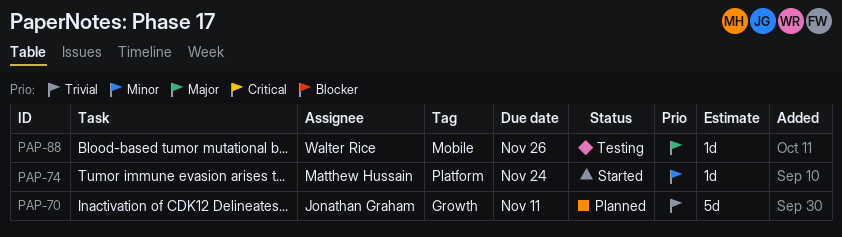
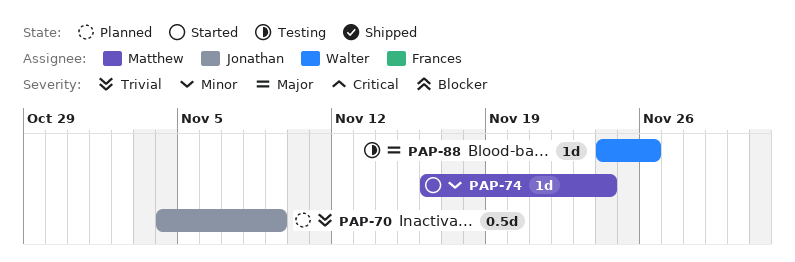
PAP-70, estimate: 5d -> 0.5d
PAP-70, due: Nov 11 -> Nov 9

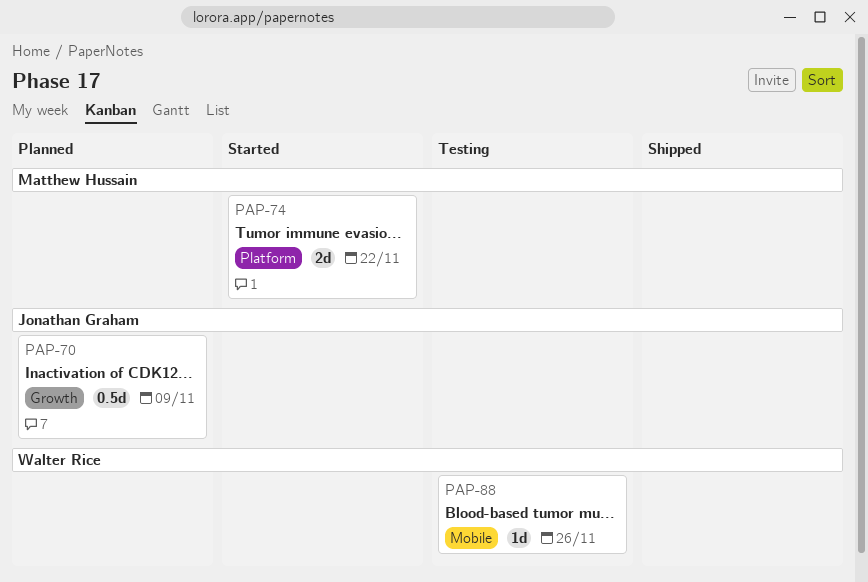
PAP-74, estimate: 1d -> 2d
PAP-74, due: Nov 24 -> Nov 22

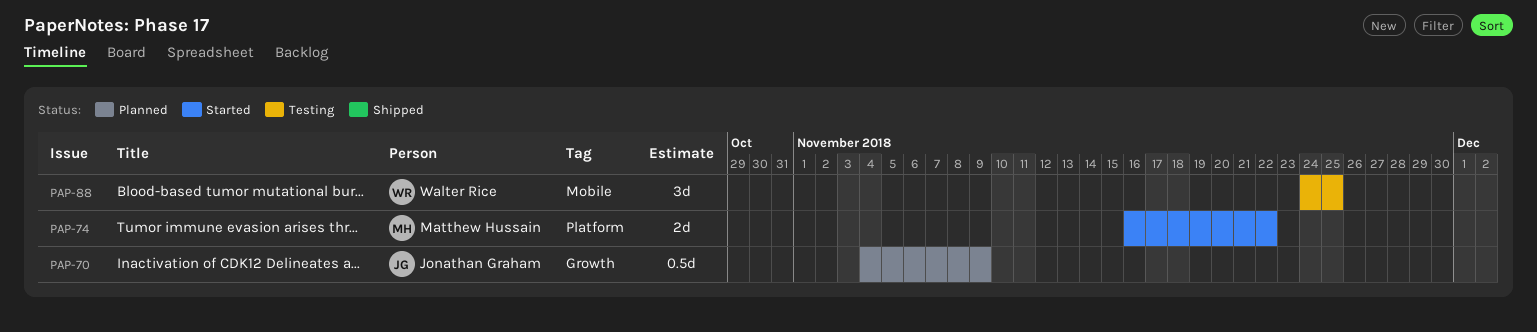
PAP-88, estimate: 1d -> 3d
PAP-88, due: Nov 26 -> Nov 25

